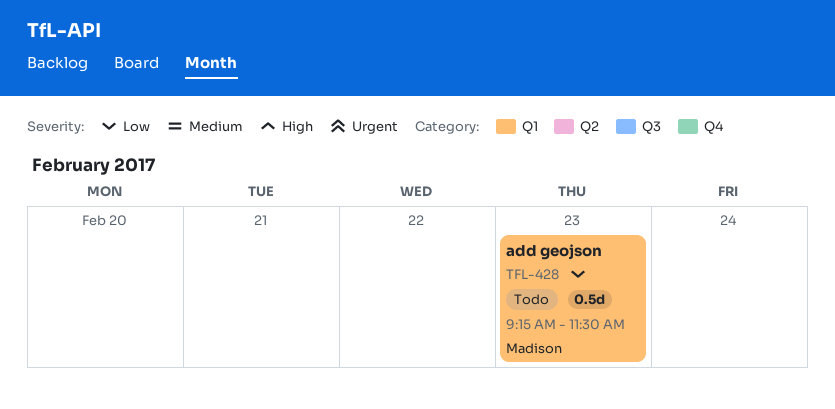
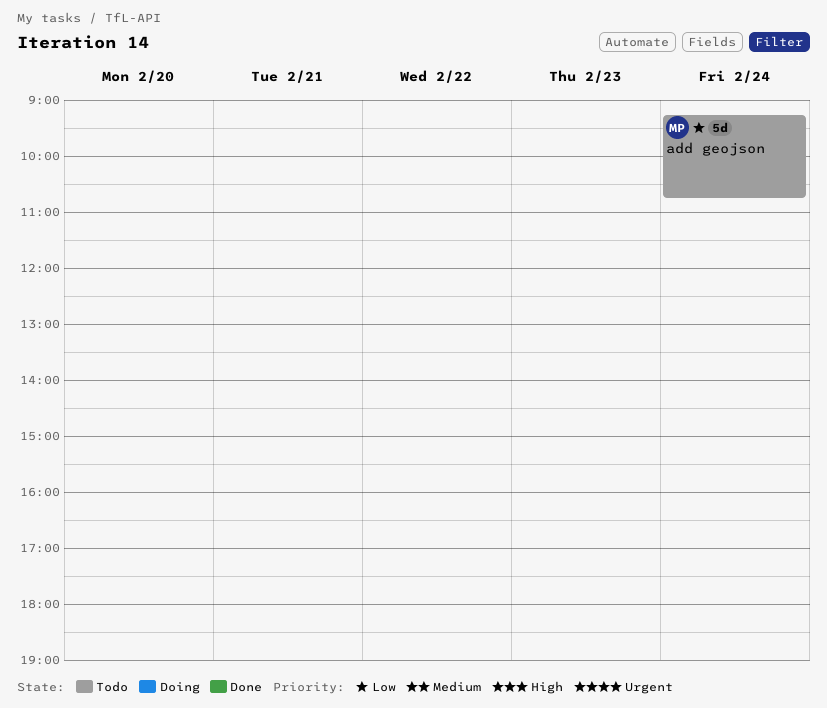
add geojson, estimate: 0.5d -> 5d
add geojson, day: Feb 23 -> Feb 24
add geojson, ends: 11:30 -> 10:45

